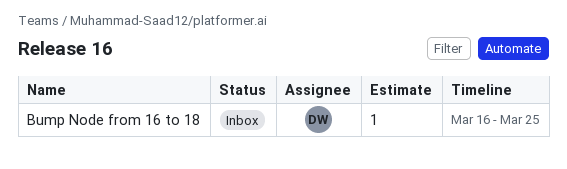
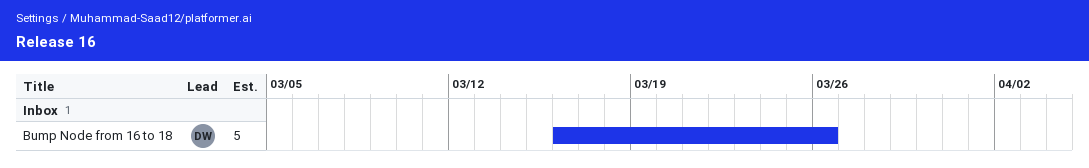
Bump Node from 16 to 18, estimate: 1 -> 5
Bump Node from 16 to 18, due: Mar 25 -> Mar 26

